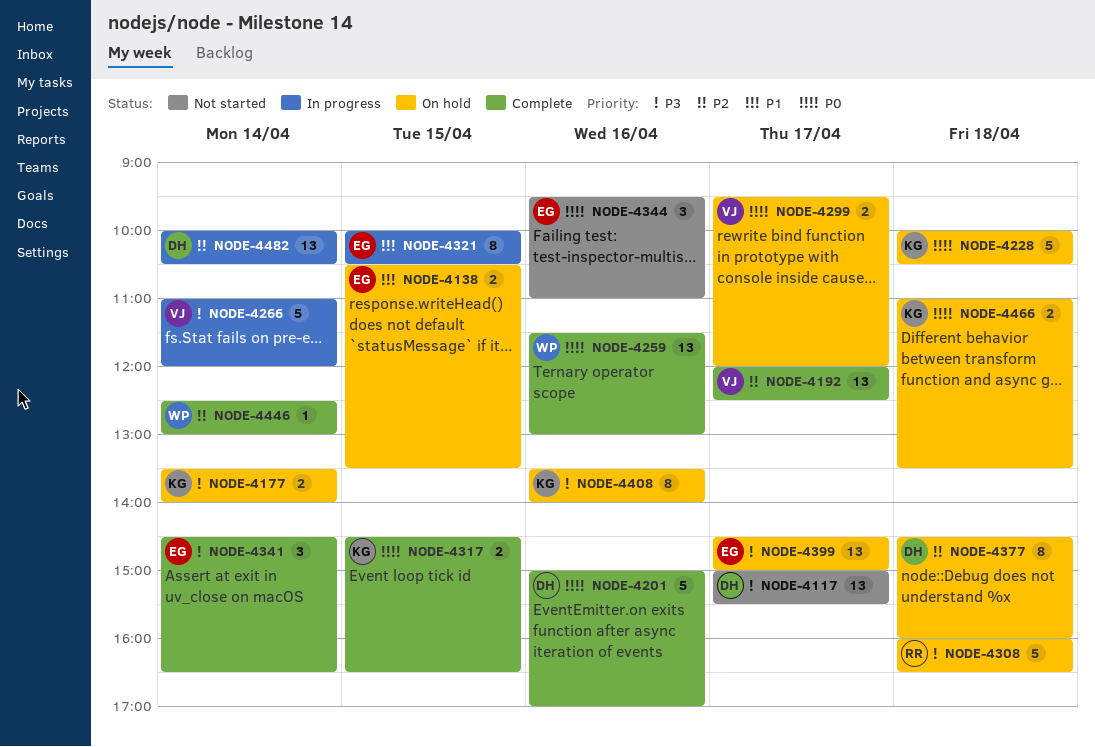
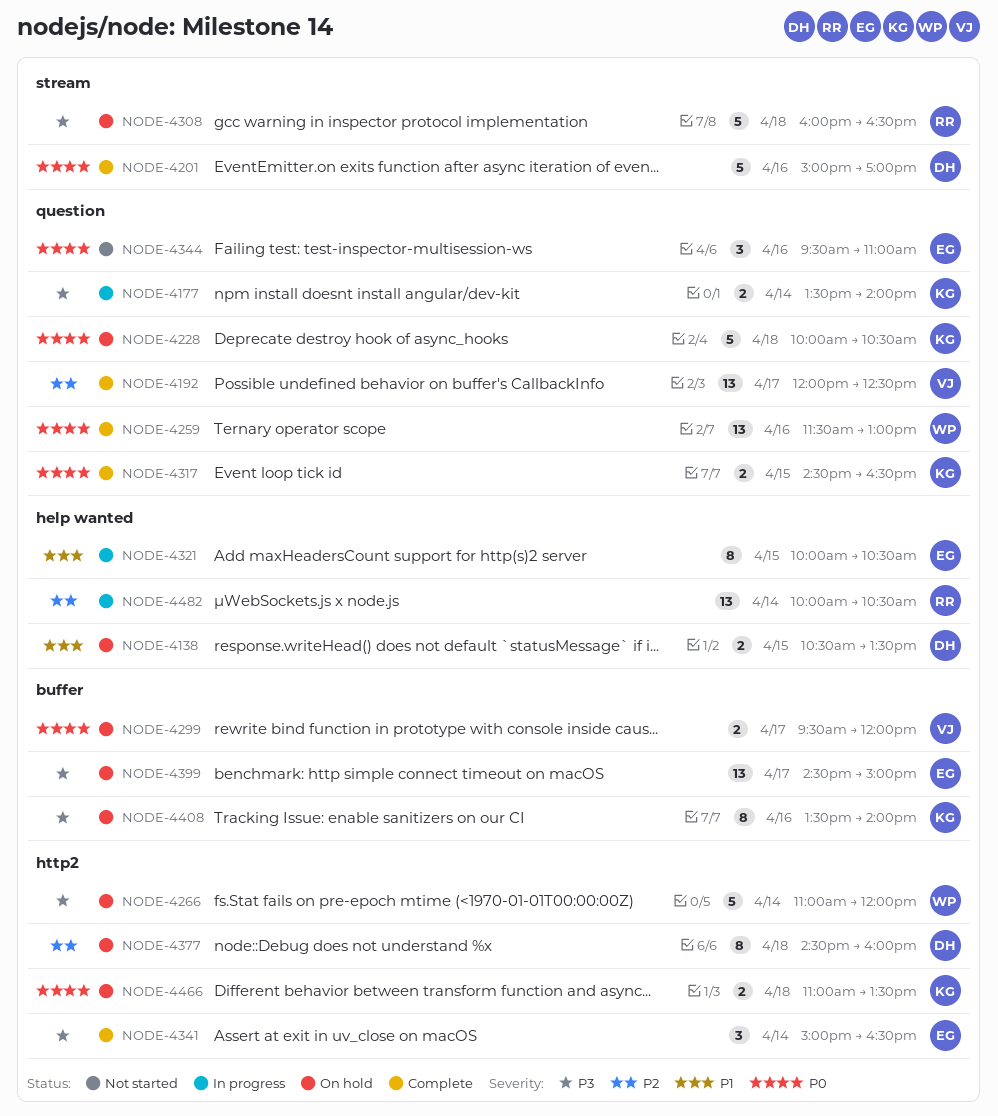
NODE-4117: present -> none
NODE-4138, owner: EG -> DH
NODE-4177, status: On hold -> In progress
NODE-4266, status: In progress -> On hold
NODE-4266, owner: VJ -> WP
NODE-4341, begins: 14:30 -> 15:00
NODE-4446: present -> none
NODE-4482, owner: DH -> RR

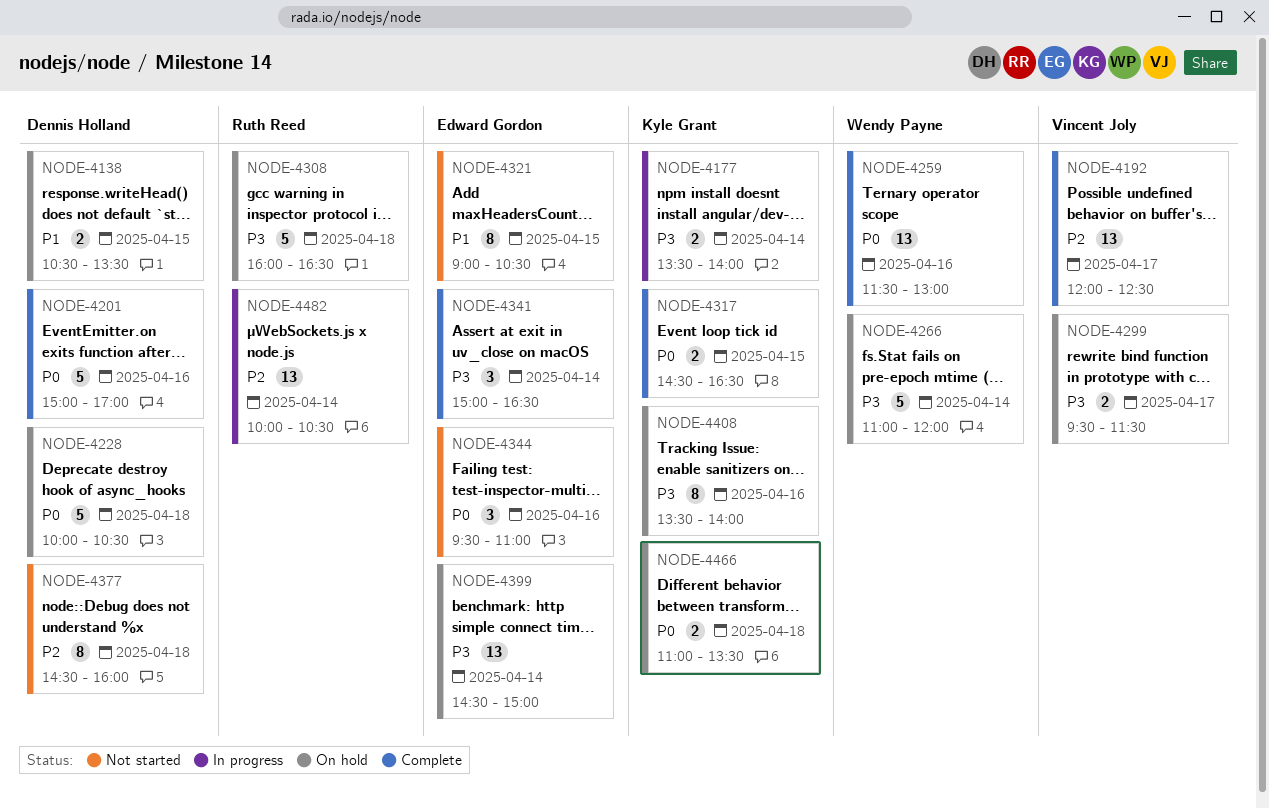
NODE-4228, owner: Kyle Grant -> Dennis Holland
NODE-4299, priority: P0 -> P3
NODE-4299, ends: 12:00 -> 11:30
NODE-4321, status: In progress -> Not started
NODE-4321, begins: 10:00 -> 09:00
NODE-4377, status: On hold -> Not started
NODE-4399, day: Apr 17 -> Apr 14

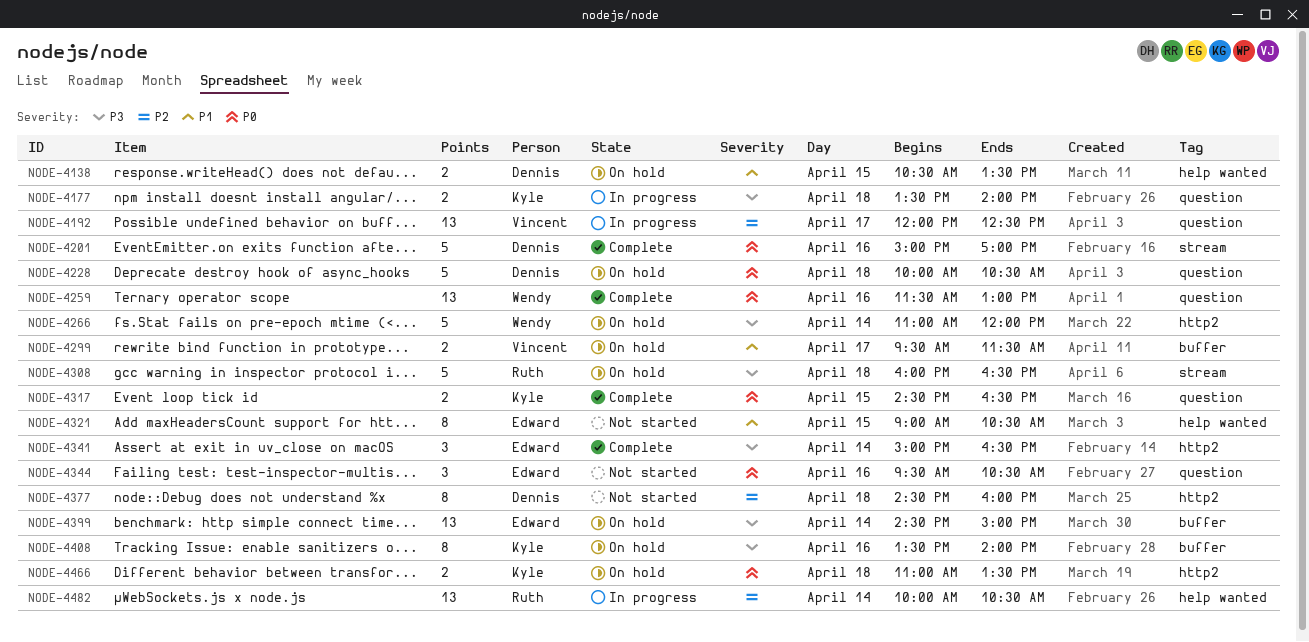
NODE-4177, day: Apr 14 -> Apr 18
NODE-4192, status: Complete -> In progress
NODE-4299, priority: P3 -> P1
NODE-4344, ends: 11:00 -> 10:30

